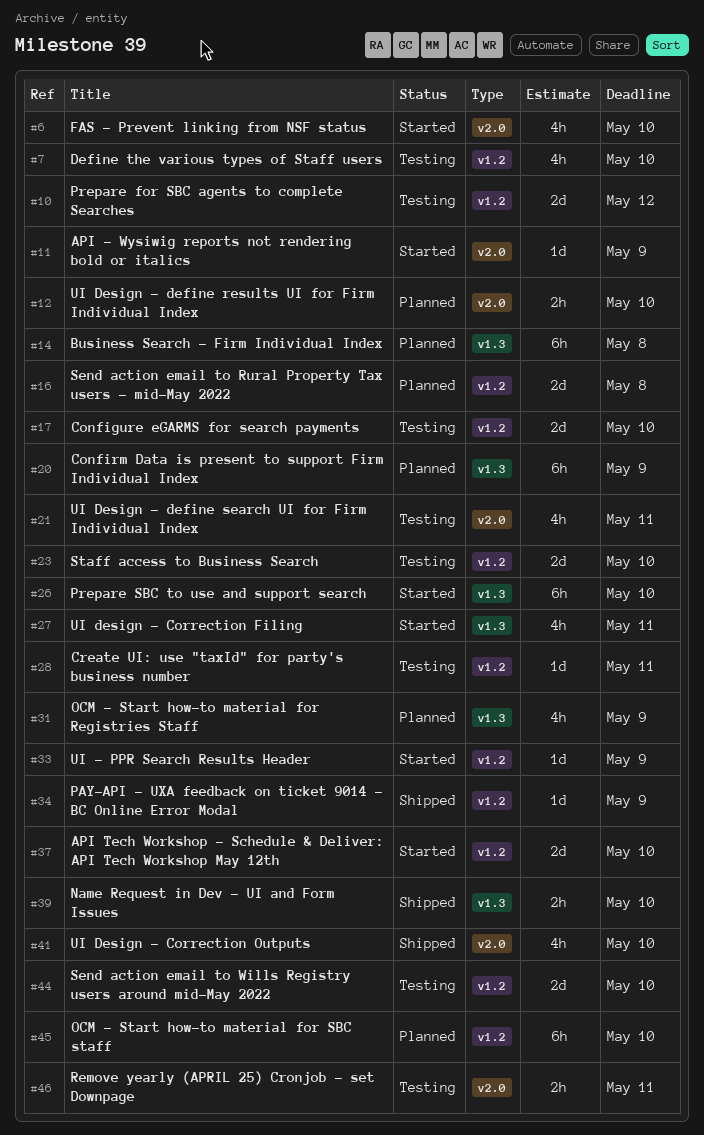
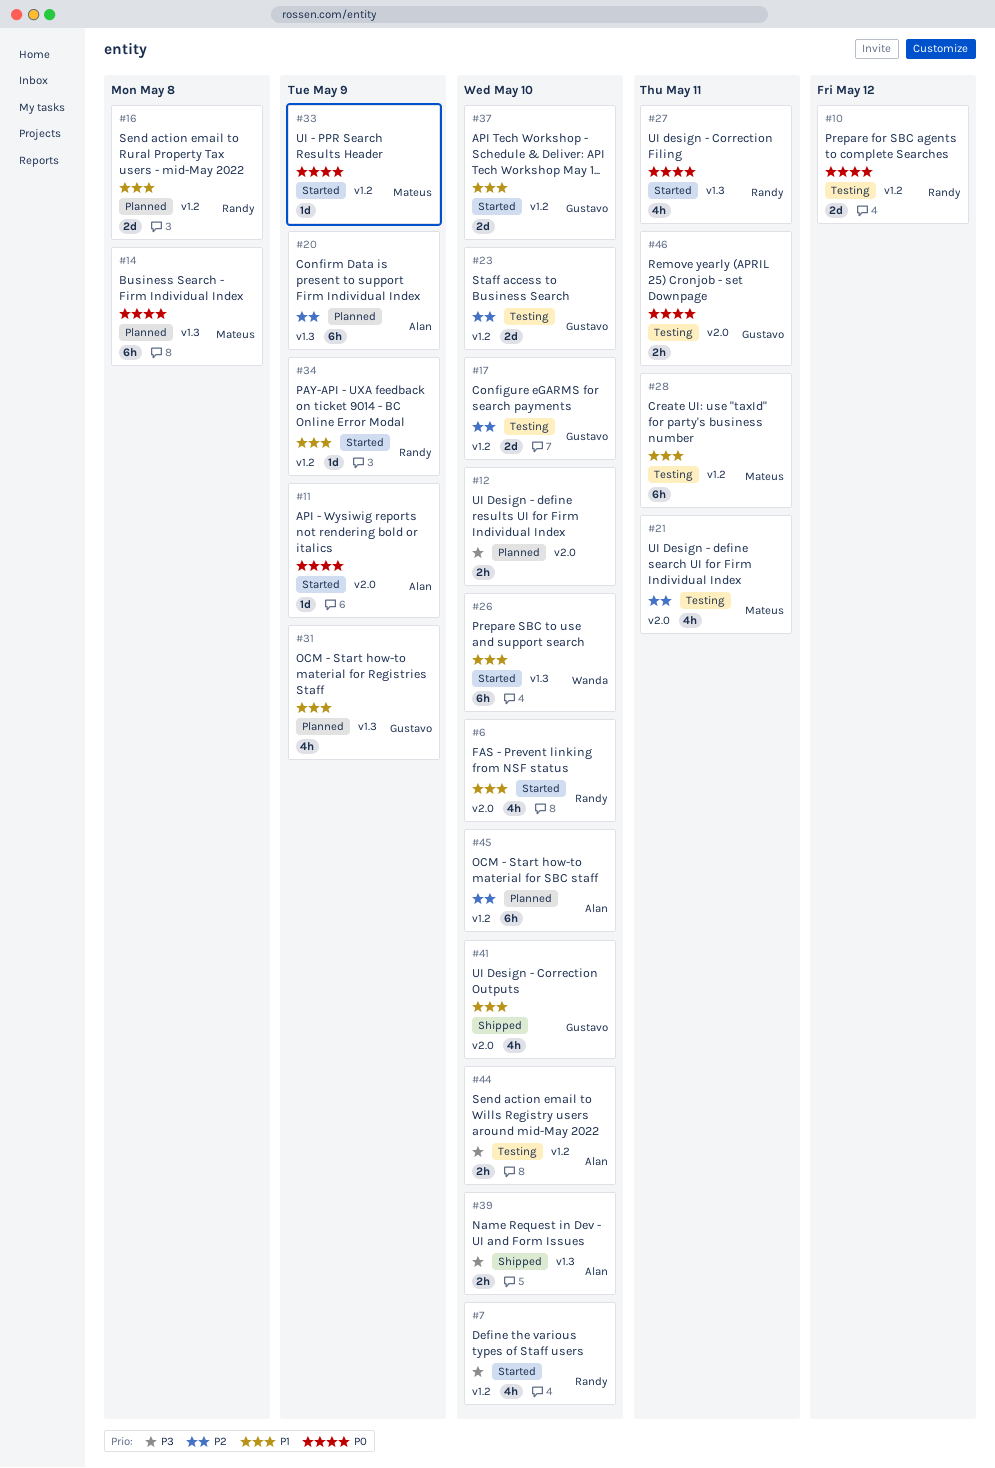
#7, status: Testing -> Started
#28, estimate: 1d -> 6h
#34, status: Shipped -> Started
#44, estimate: 2d -> 2h

